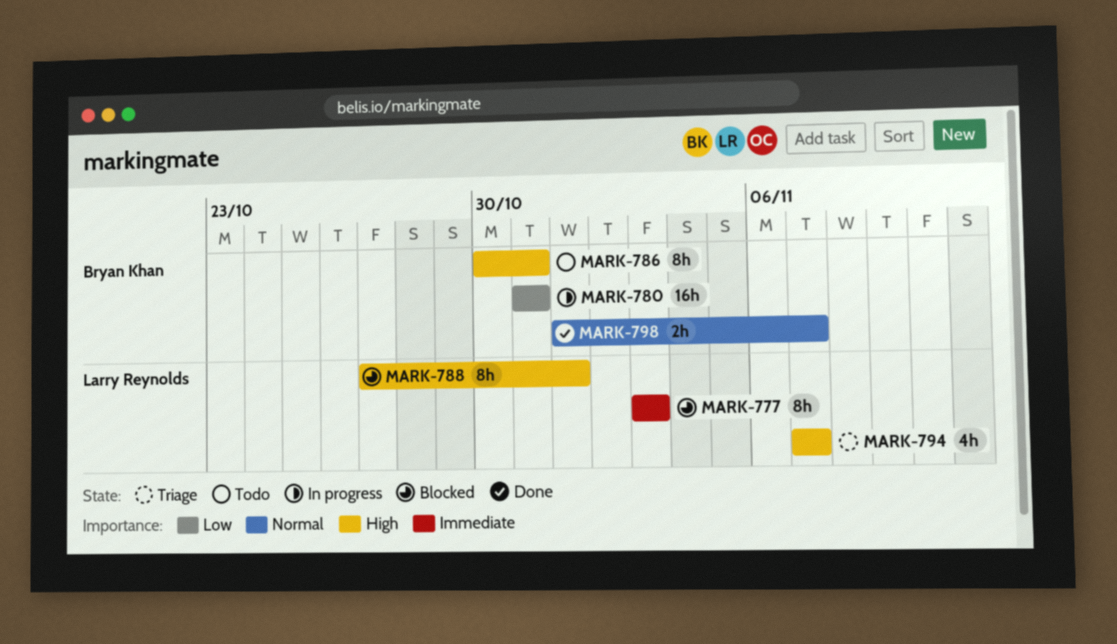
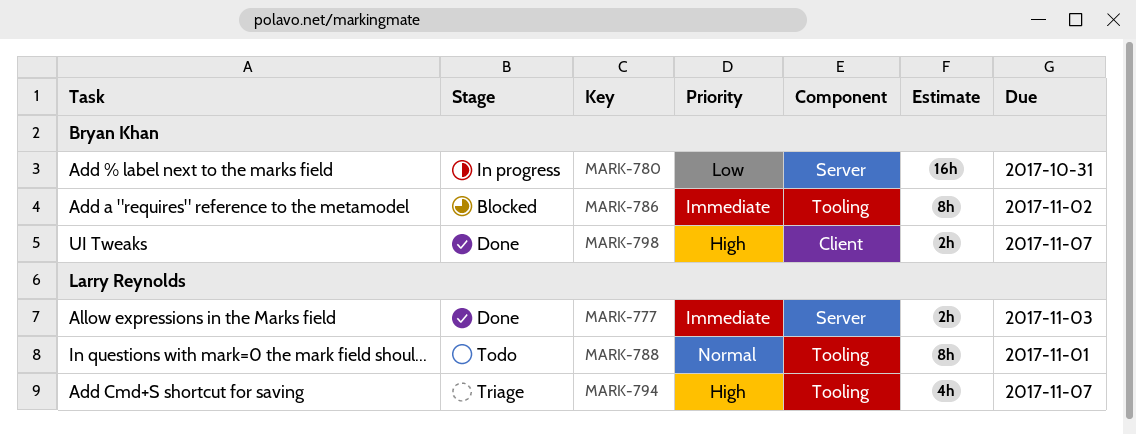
MARK-777, status: Blocked -> Done
MARK-777, estimate: 8h -> 2h
MARK-786, status: Todo -> Blocked
MARK-786, priority: High -> Immediate
MARK-786, due: Oct 31 -> Nov 2
MARK-788, status: Blocked -> Todo
MARK-788, priority: High -> Normal
MARK-798, priority: Normal -> High

